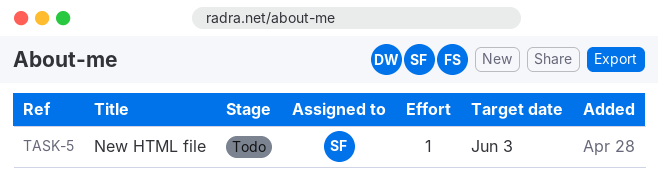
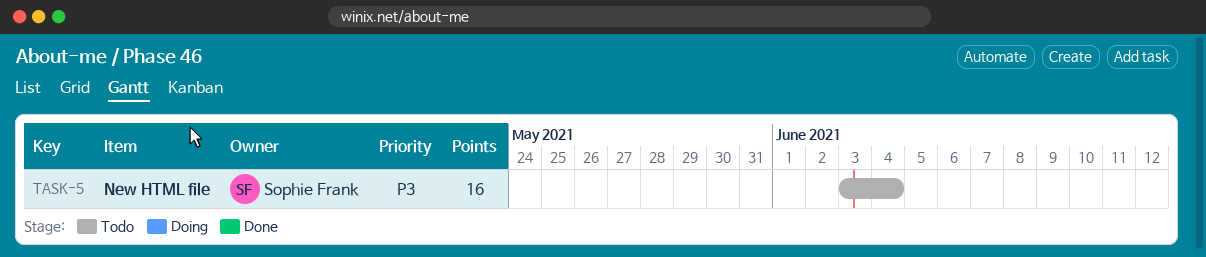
TASK-5, estimate: 1 -> 16
TASK-5, due: Jun 3 -> Jun 4

